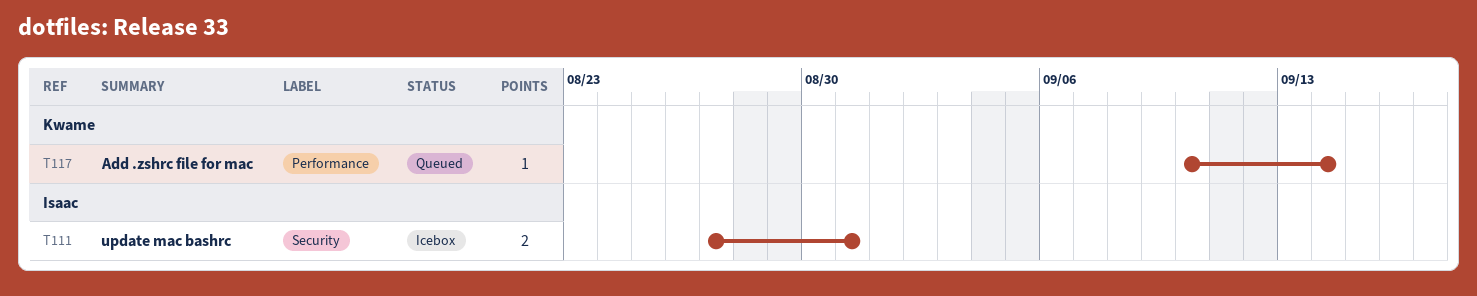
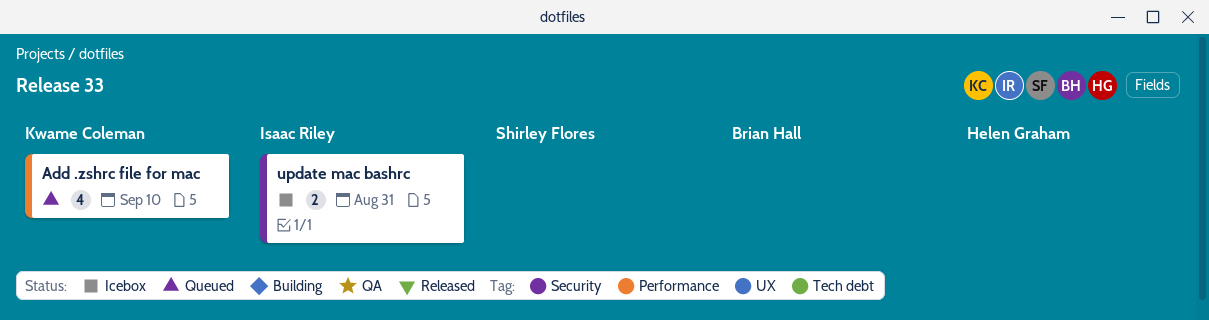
Add .zshrc file for mac, estimate: 1 -> 4
Add .zshrc file for mac, due: Sep 14 -> Sep 10

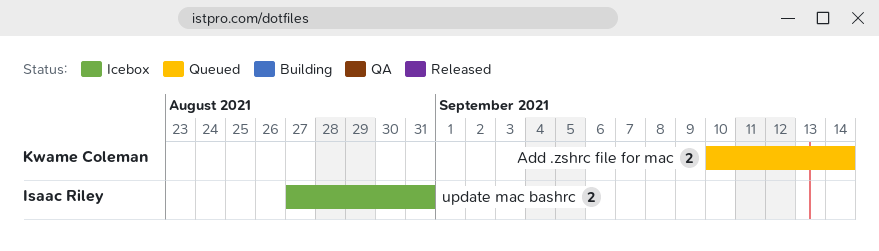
Add .zshrc file for mac, estimate: 4 -> 2
Add .zshrc file for mac, due: Sep 10 -> Sep 14

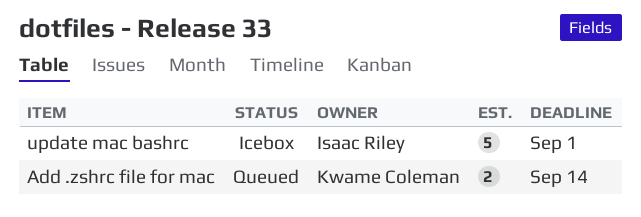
update mac bashrc, estimate: 2 -> 5
update mac bashrc, due: Aug 31 -> Sep 1

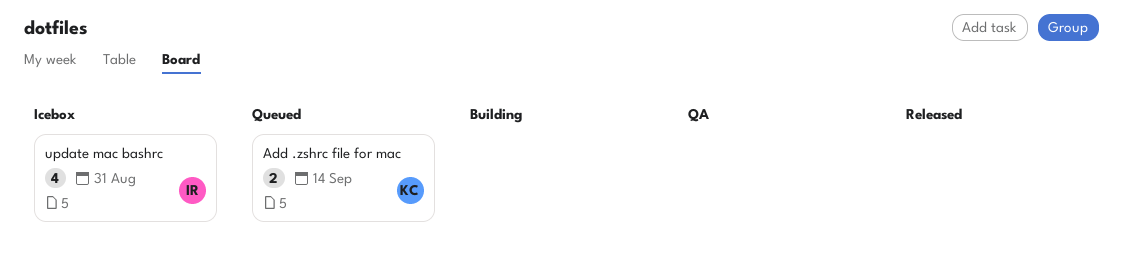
update mac bashrc, estimate: 5 -> 4
update mac bashrc, due: Sep 1 -> Aug 31

